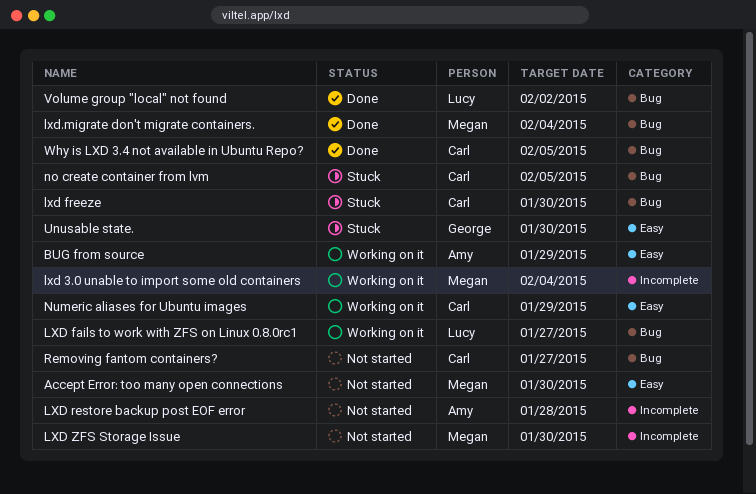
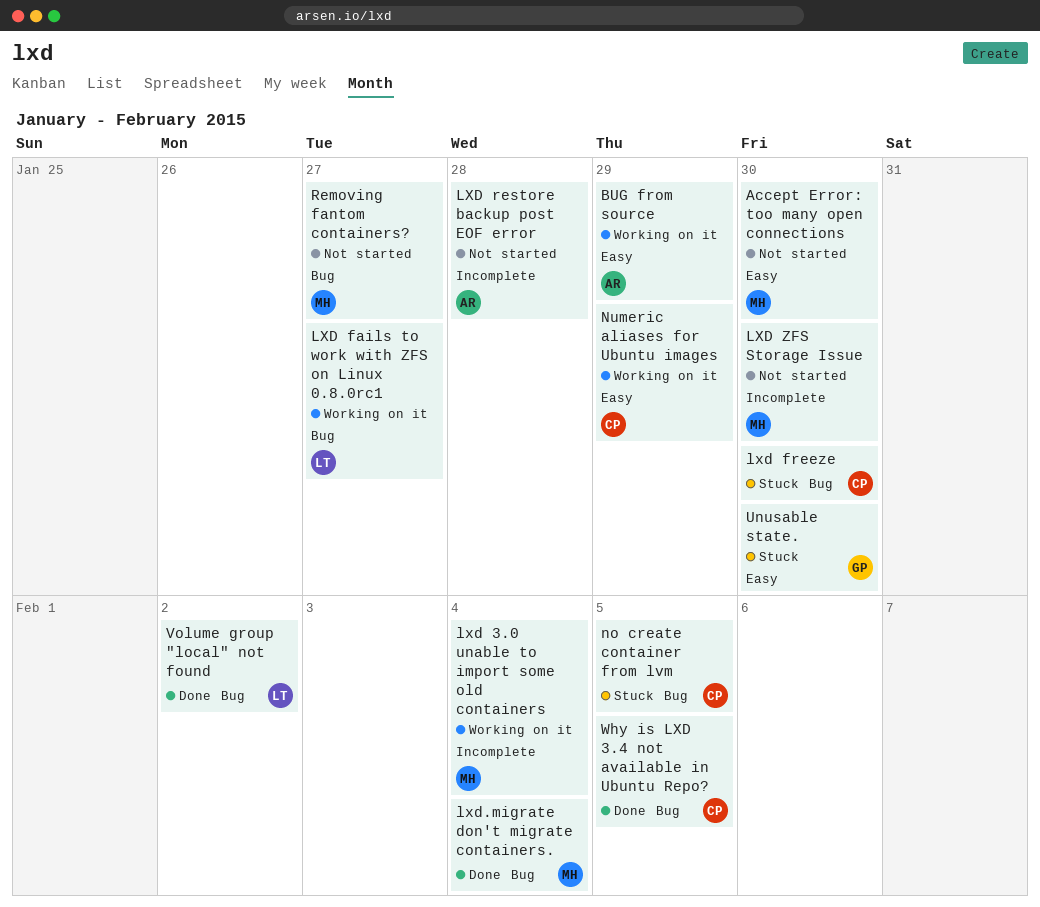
Removing fantom containers?, owner: Carl -> Megan

